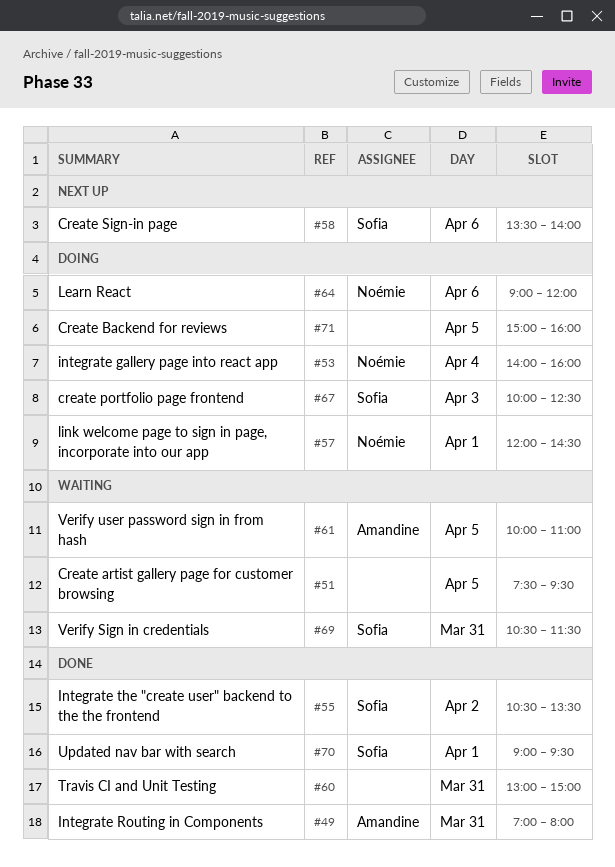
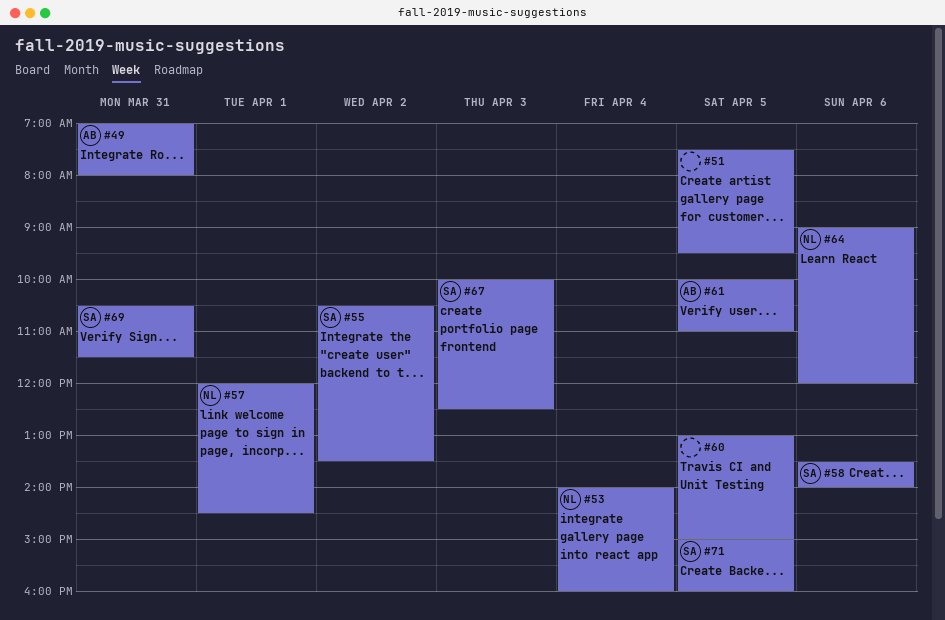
#60, day: Mar 31 -> Apr 5
#70: present -> none
#71, owner: none -> Sofia

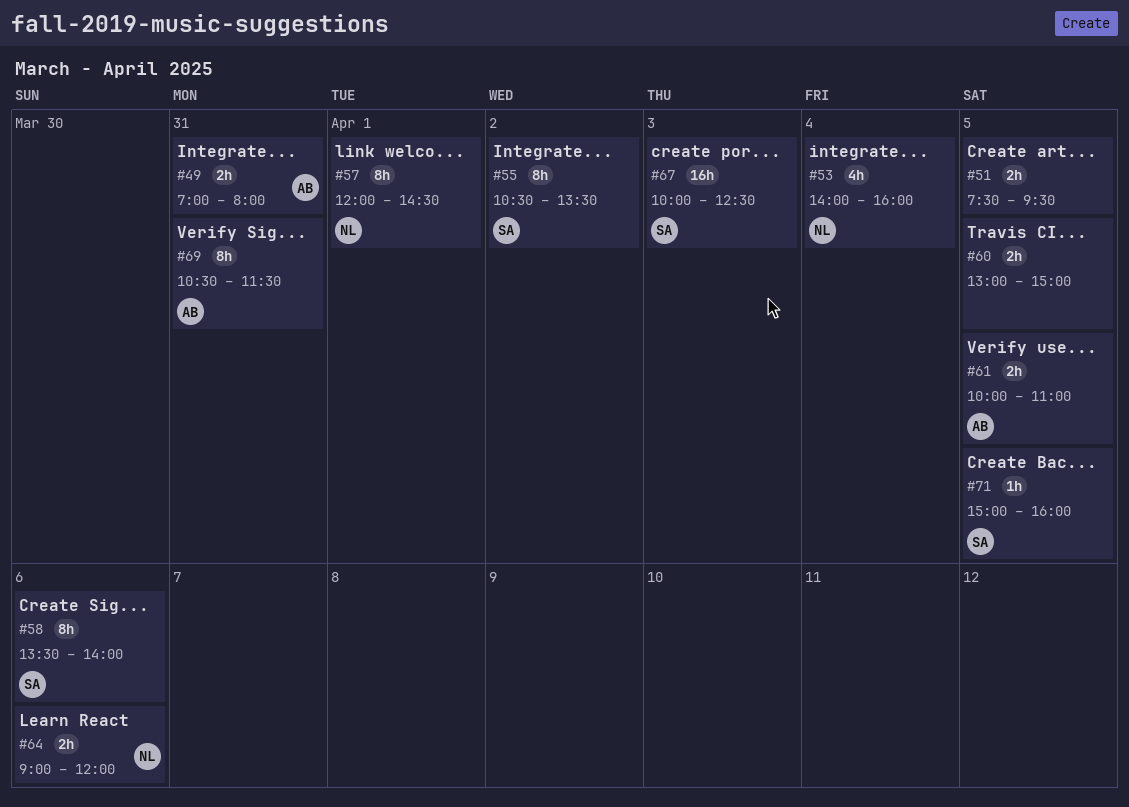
#69, owner: SA -> AB

